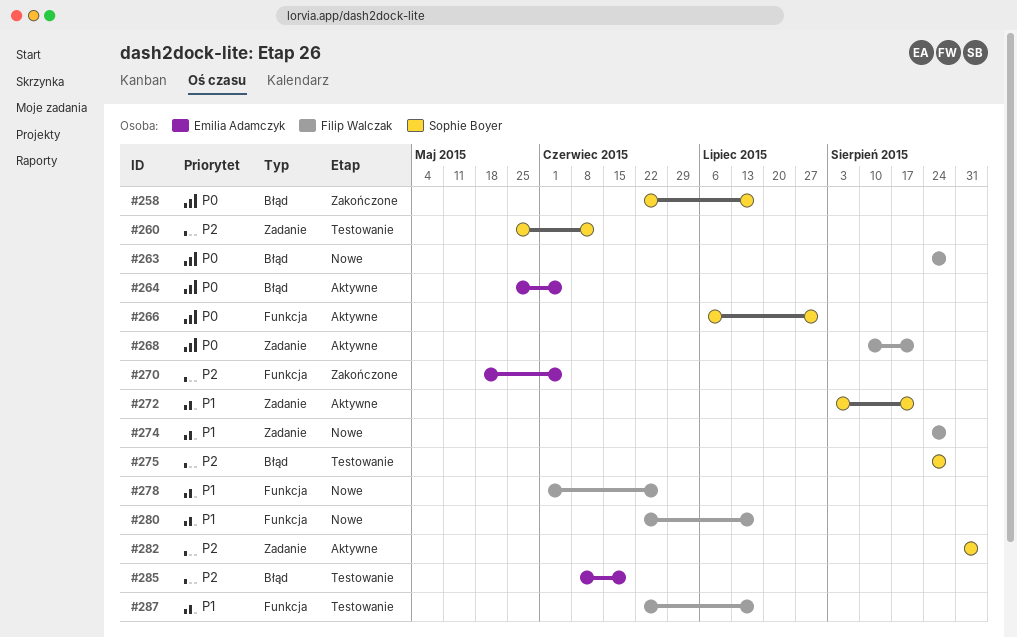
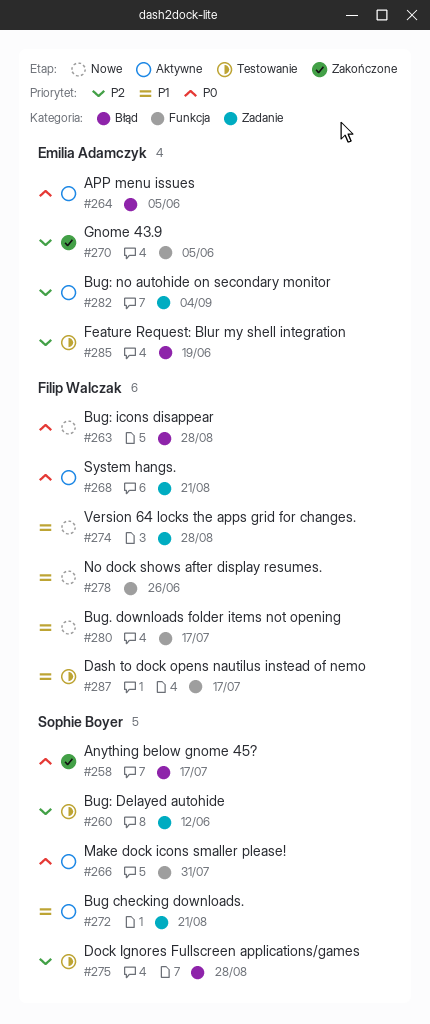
#282, owner: Sophie Boyer -> Emilia Adamczyk

